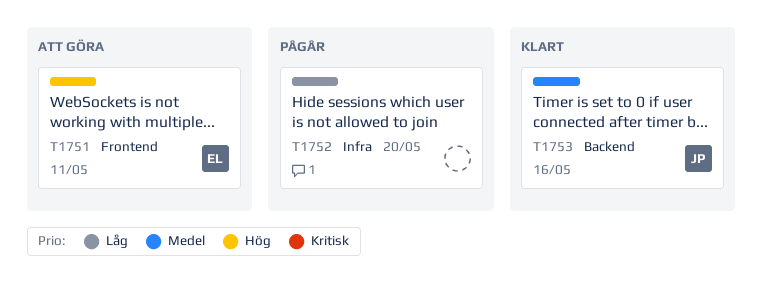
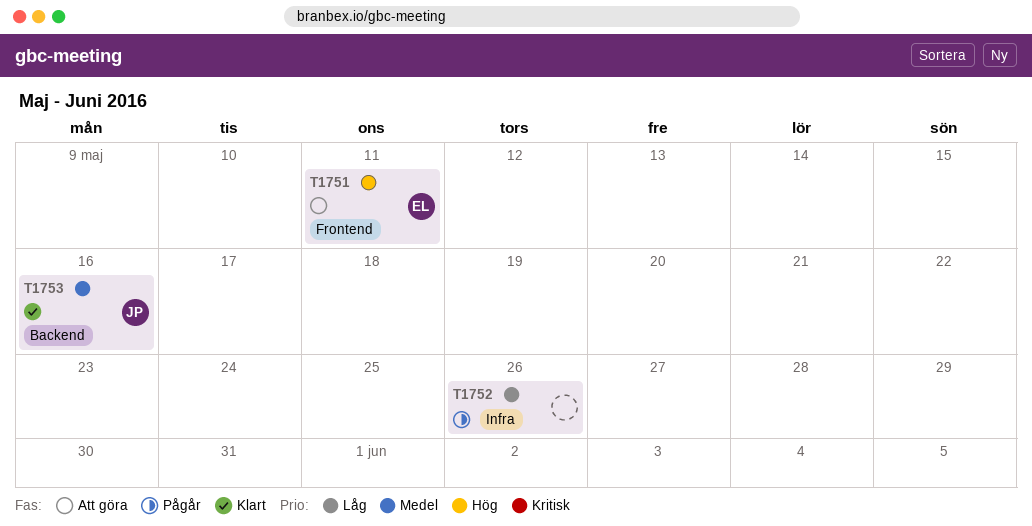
T1752, due: May 20 -> May 26

